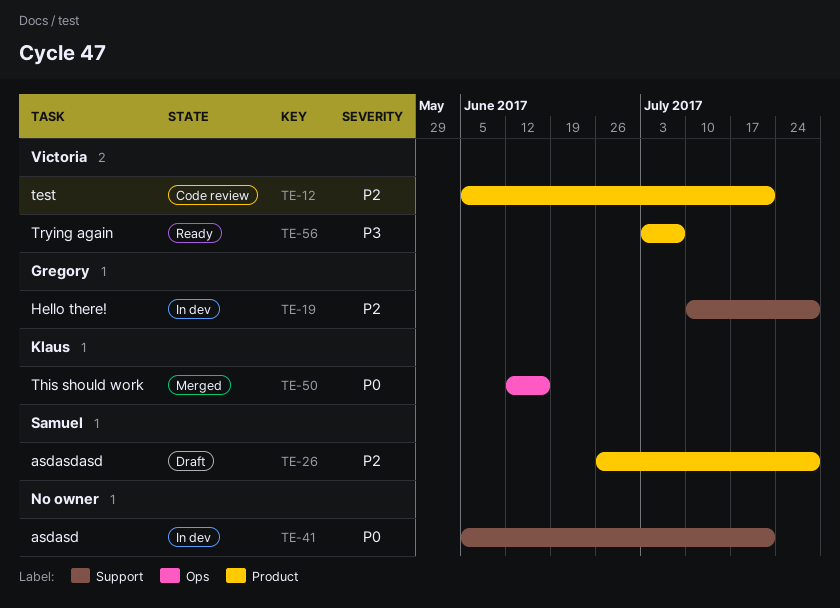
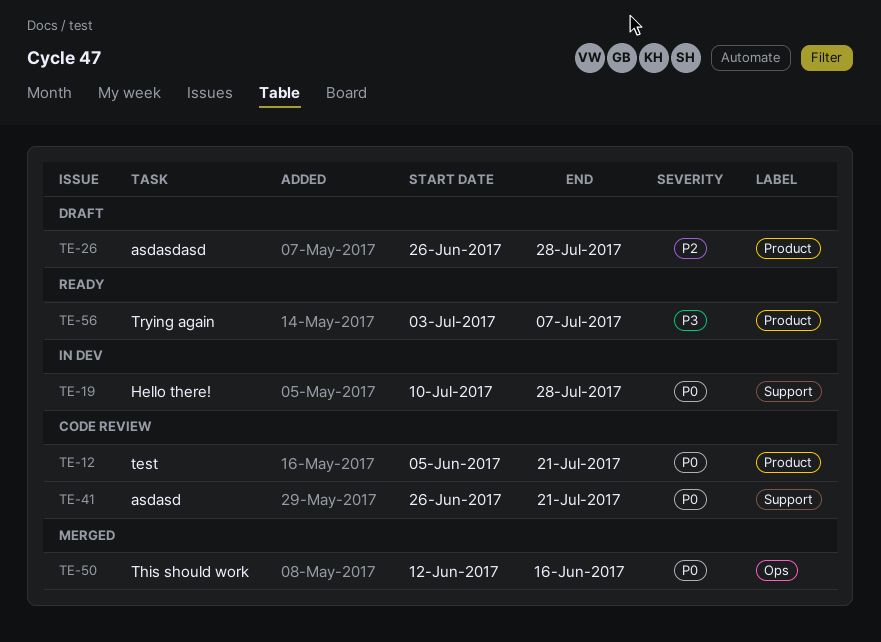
TE-12, priority: P2 -> P0
TE-19, priority: P2 -> P0
TE-41, status: In dev -> Code review
TE-41, start: Jun 5 -> Jun 26

